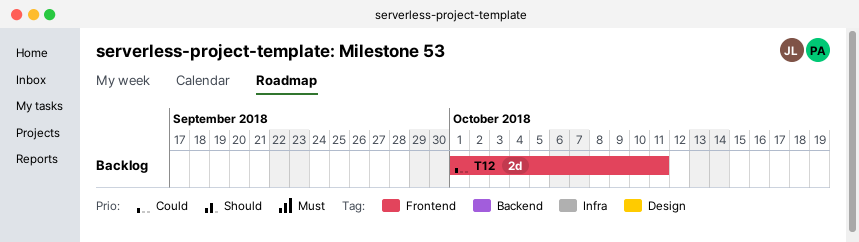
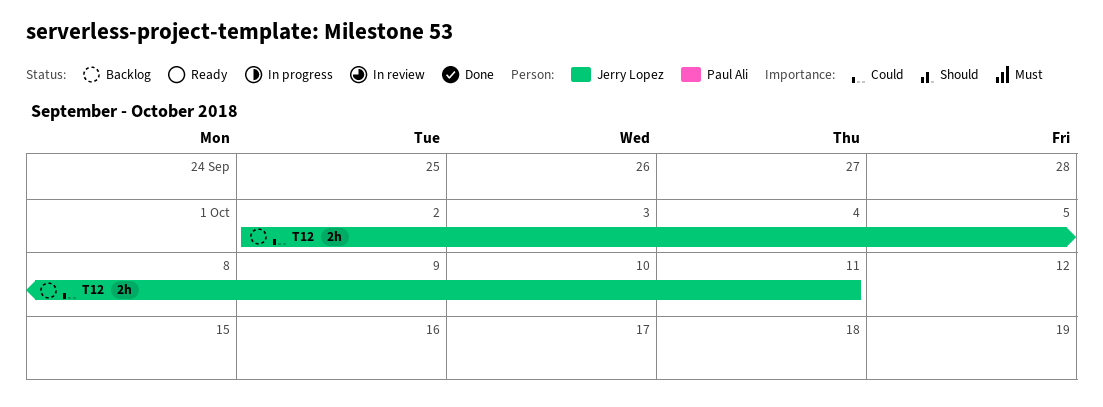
T12, estimate: 2d -> 2h
T12, start: Oct 1 -> Oct 2

